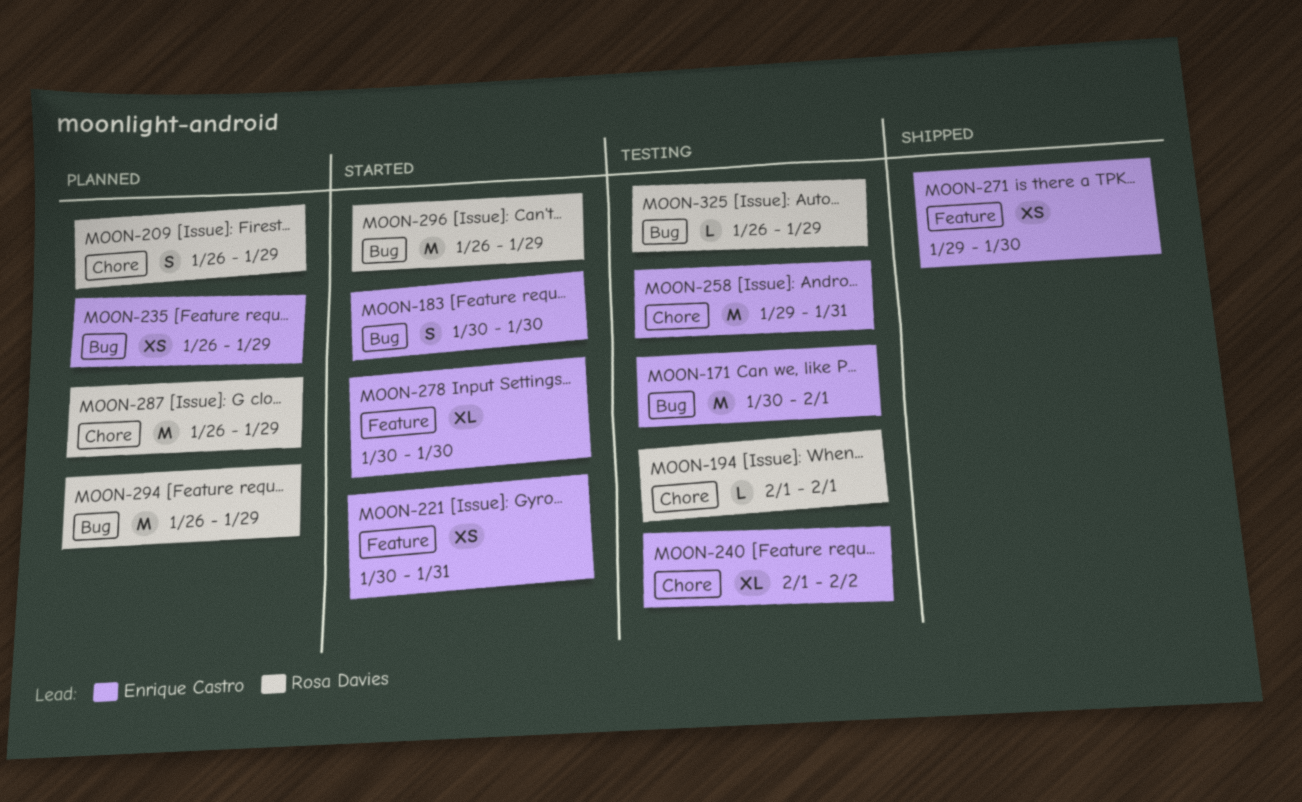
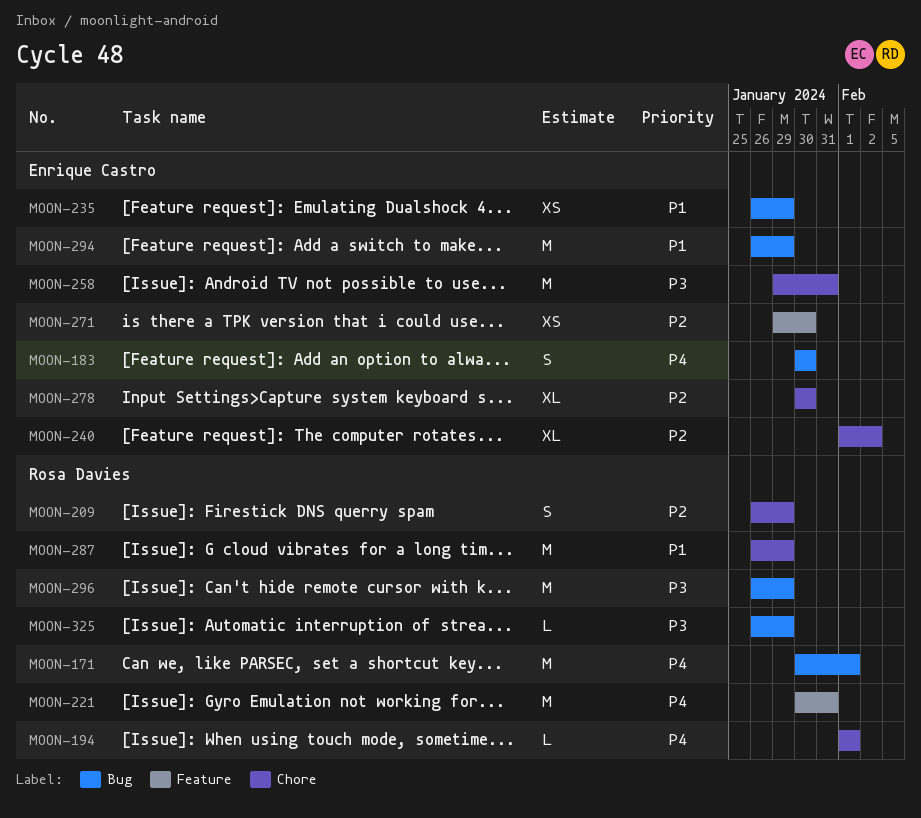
MOON-171, owner: Enrique Castro -> Rosa Davies
MOON-221, owner: Enrique Castro -> Rosa Davies
MOON-221, estimate: XS -> M
MOON-278, label: Feature -> Chore
MOON-294, owner: Rosa Davies -> Enrique Castro

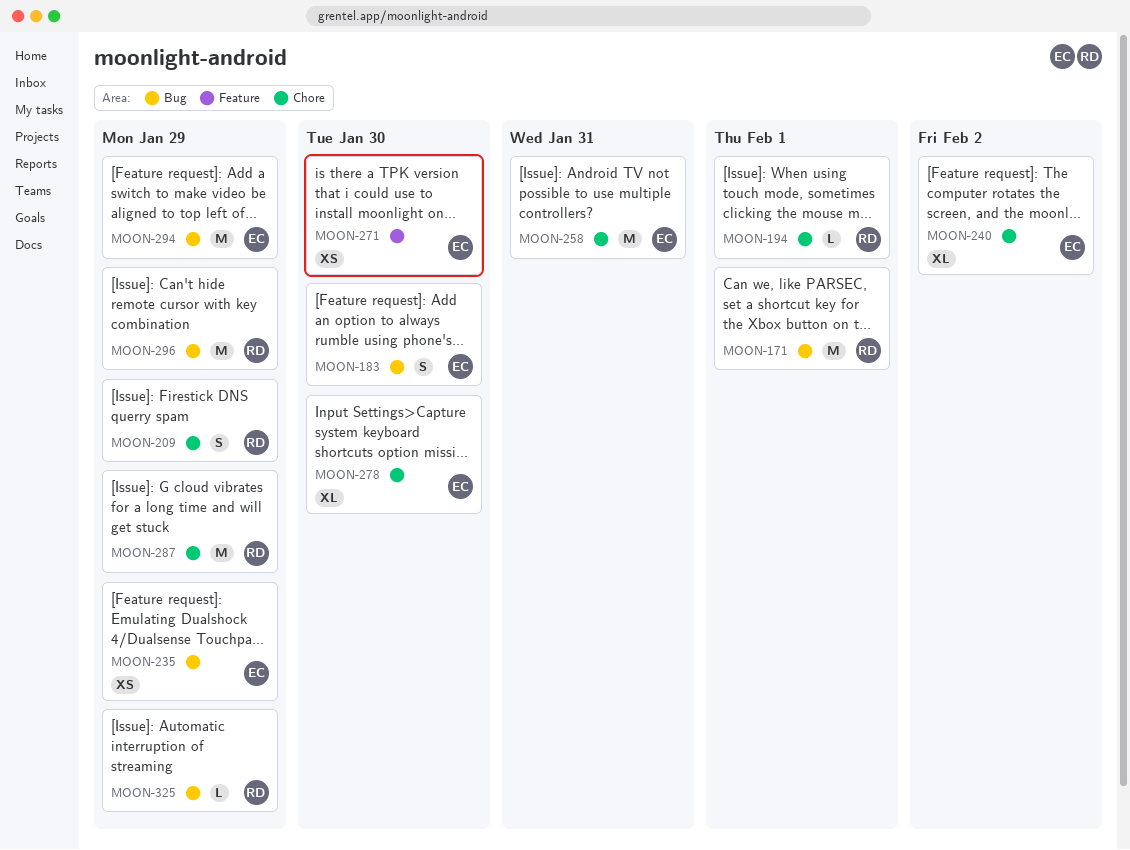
MOON-221: present -> none

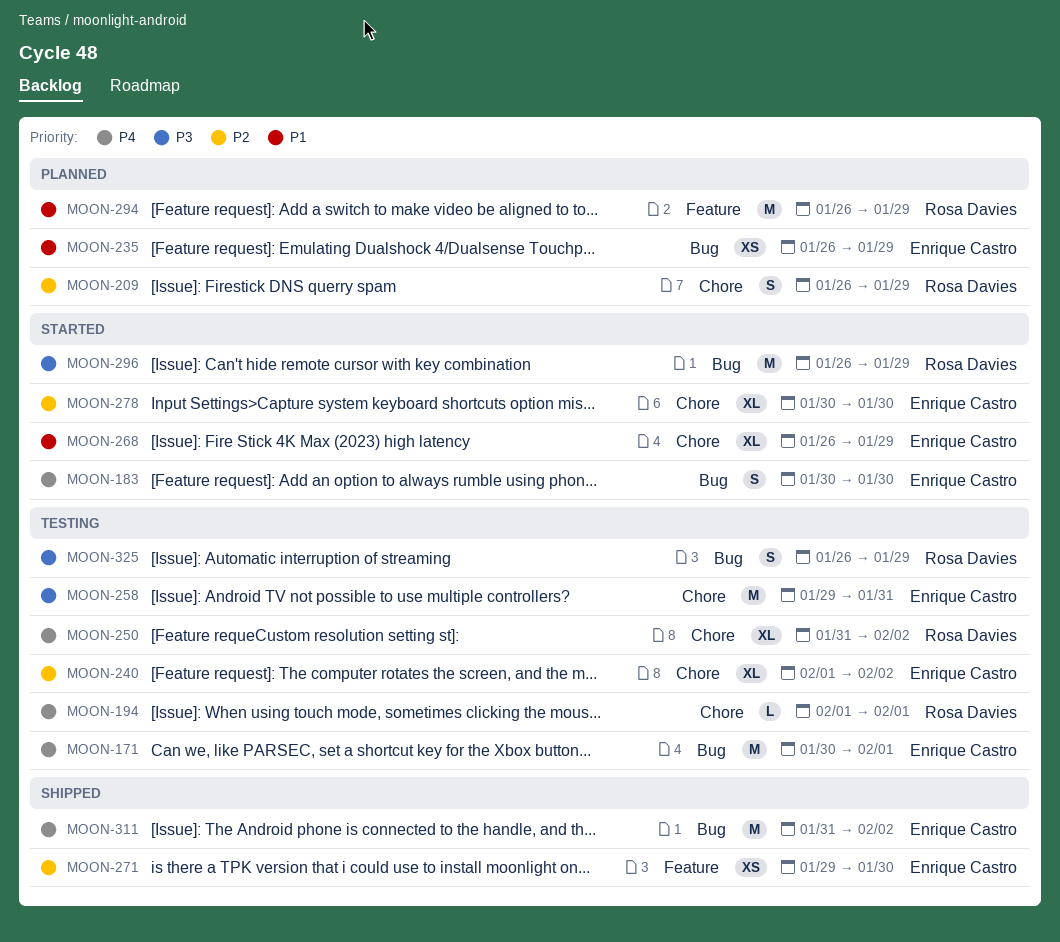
MOON-171, owner: Rosa Davies -> Enrique Castro
MOON-250: none -> present
MOON-268: none -> present
MOON-287: present -> none
MOON-294, owner: Enrique Castro -> Rosa Davies
MOON-294, label: Bug -> Feature
MOON-311: none -> present
MOON-325, estimate: L -> S

